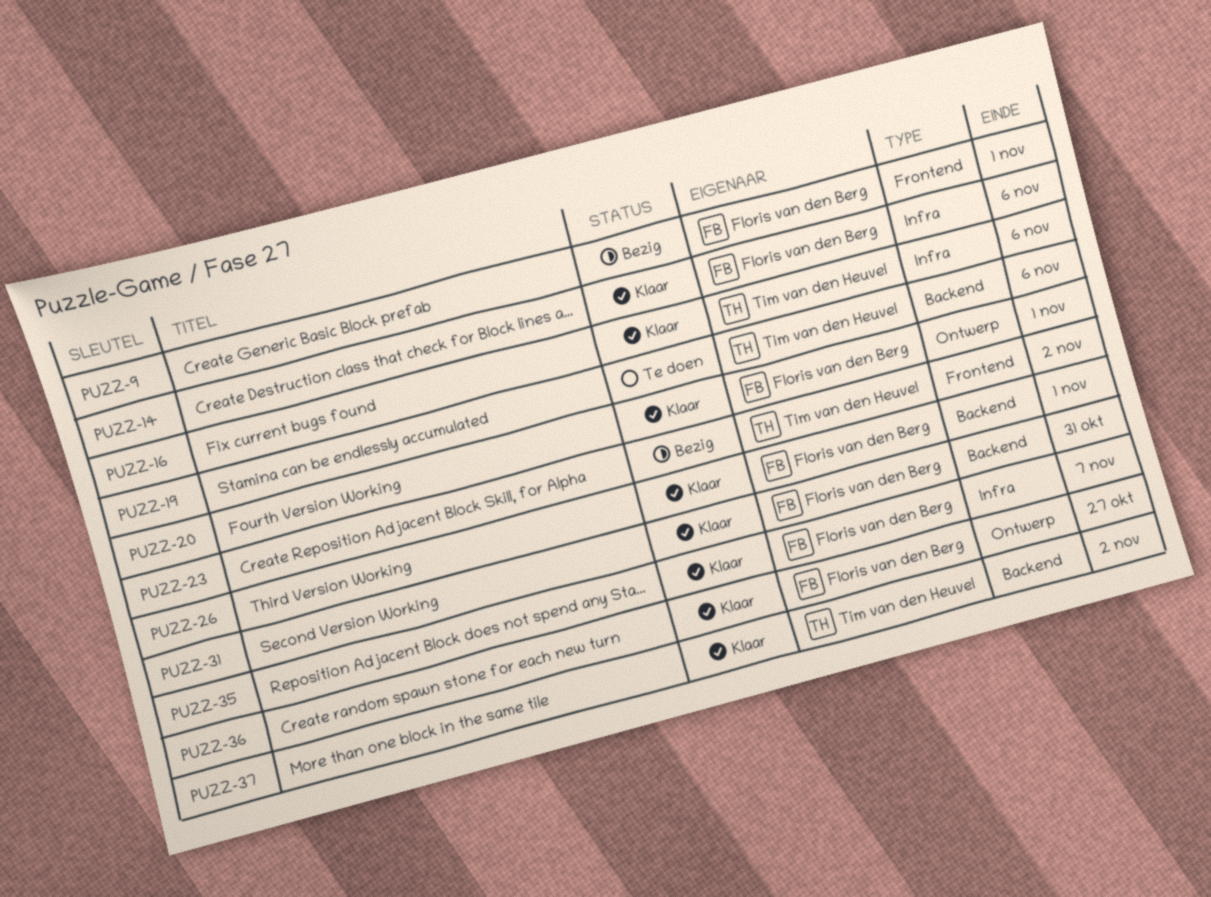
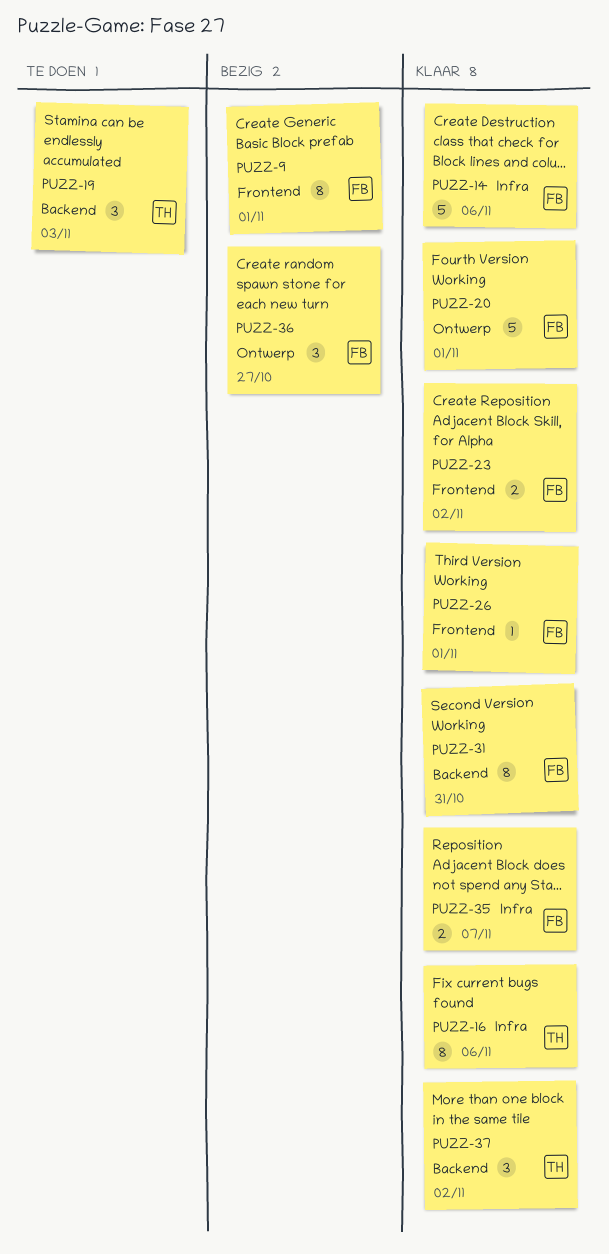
PUZZ-19, due: Nov 6 -> Nov 3
PUZZ-23, status: Bezig -> Klaar
PUZZ-23, owner: Tim van den Heuvel -> Floris van den Berg
PUZZ-26, label: Backend -> Frontend
PUZZ-36, status: Klaar -> Bezig

